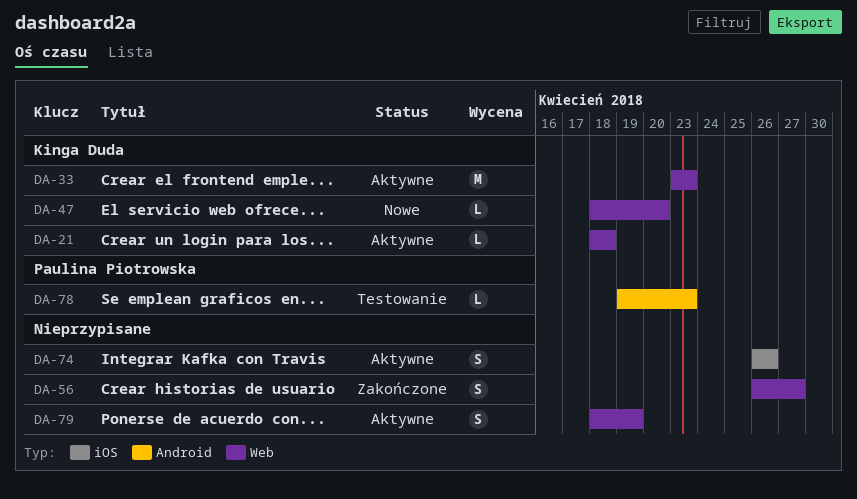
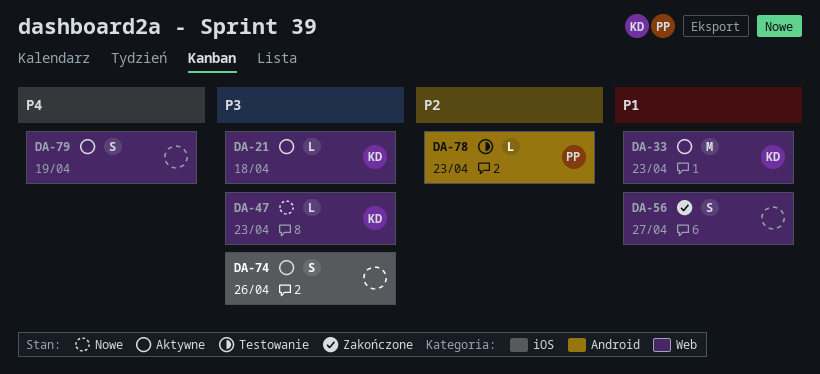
DA-47, due: Apr 20 -> Apr 23

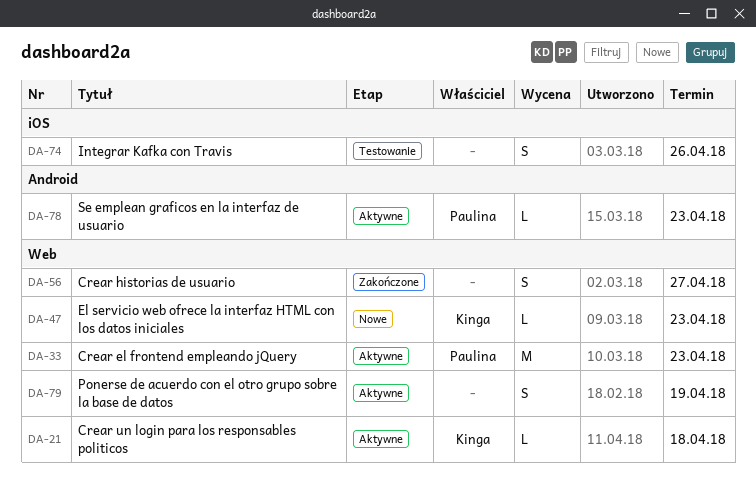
DA-33, owner: Kinga -> Paulina
DA-74, status: Aktywne -> Testowanie
DA-78, status: Testowanie -> Aktywne

